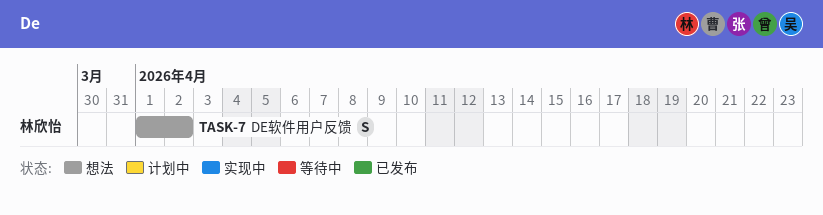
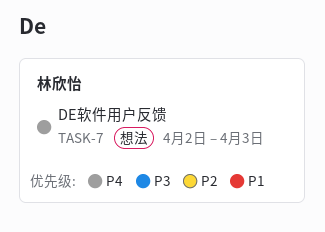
TASK-7, start: Apr 1 -> Apr 2
TASK-7, due: Apr 2 -> Apr 3

